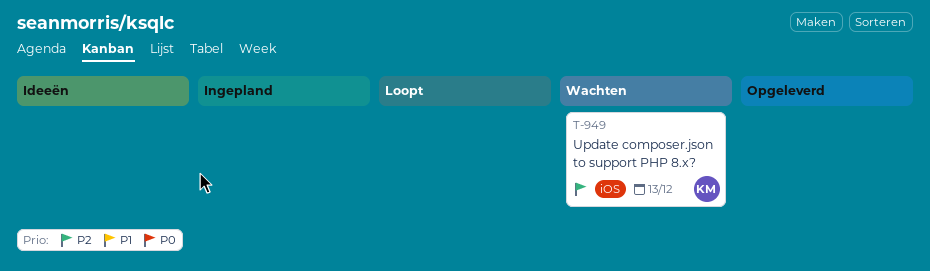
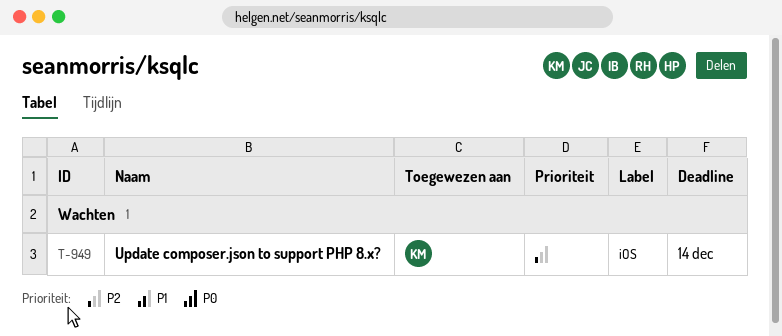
T-949, due: Dec 13 -> Dec 14

